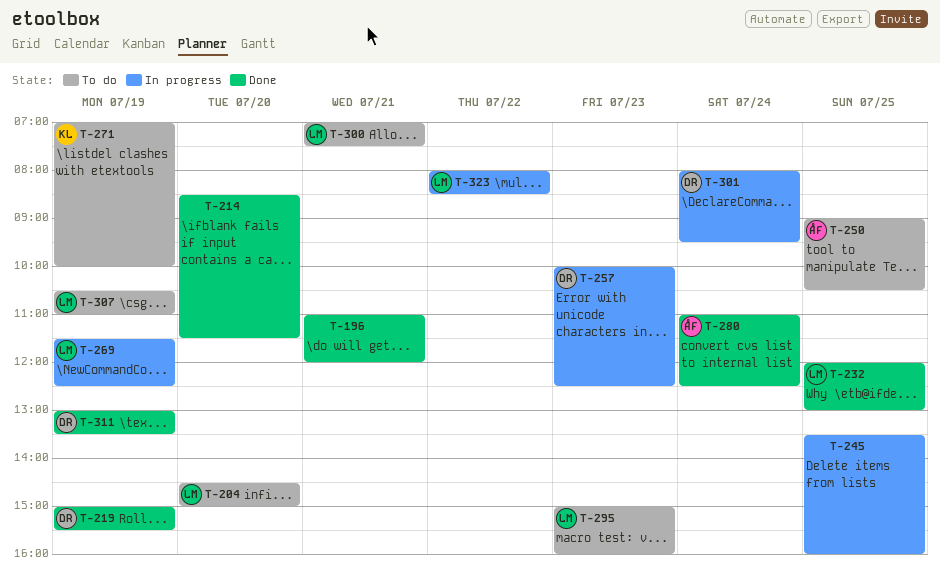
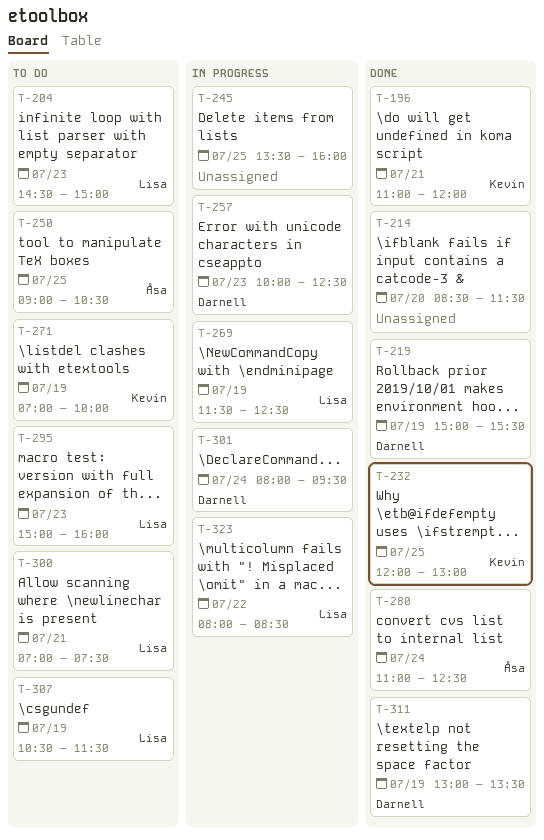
T-196, owner: none -> Kevin
T-204, day: Jul 20 -> Jul 23
T-232, owner: Lisa -> Kevin
T-307, ends: 11:00 -> 11:30

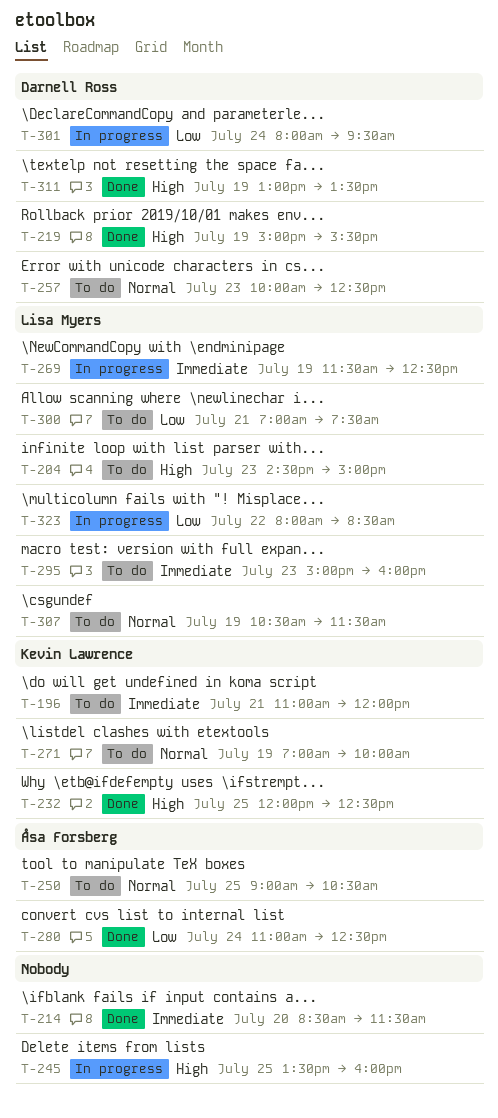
T-196, status: Done -> To do
T-232, ends: 13:00 -> 12:30
T-257, status: In progress -> To do

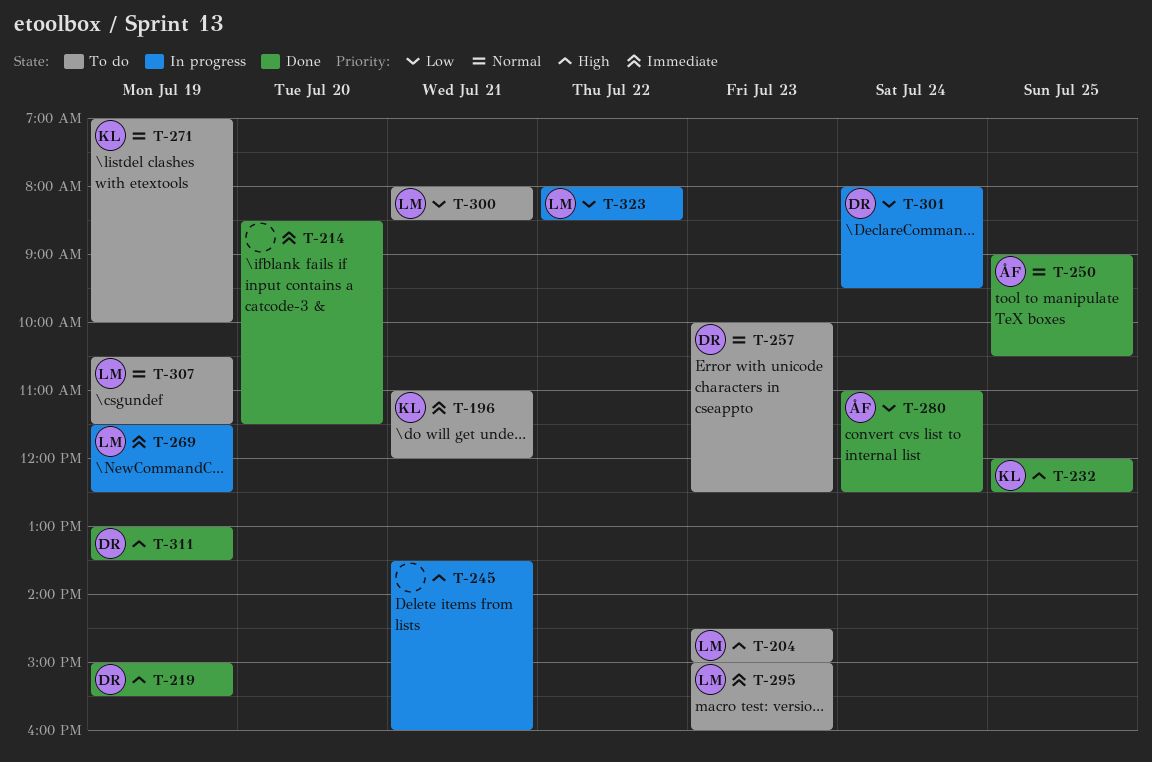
T-245, day: Jul 25 -> Jul 21
T-250, status: To do -> Done
T-300, begins: 07:00 -> 08:00
T-300, ends: 07:30 -> 08:30

